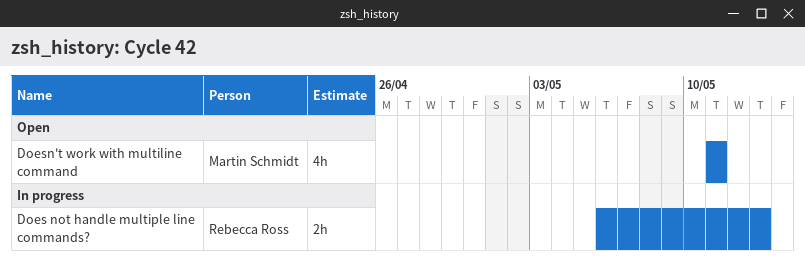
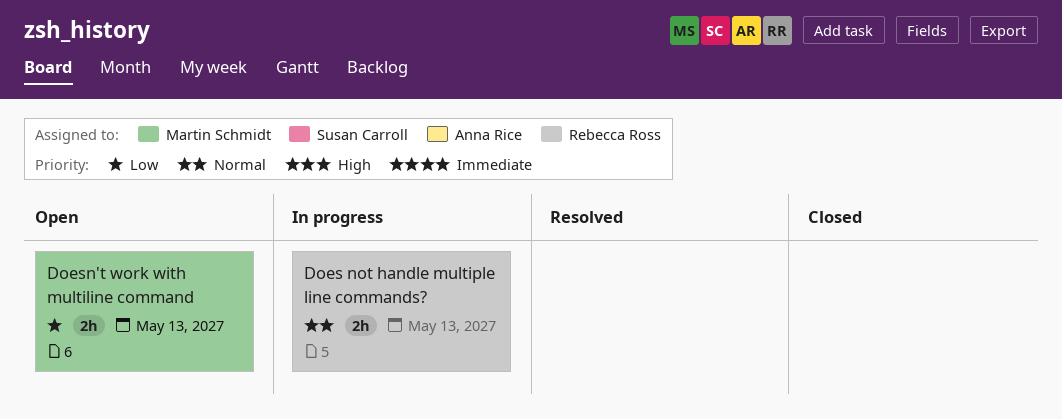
Doesn't work with multiline command, estimate: 4h -> 2h
Doesn't work with multiline command, due: May 11 -> May 13

